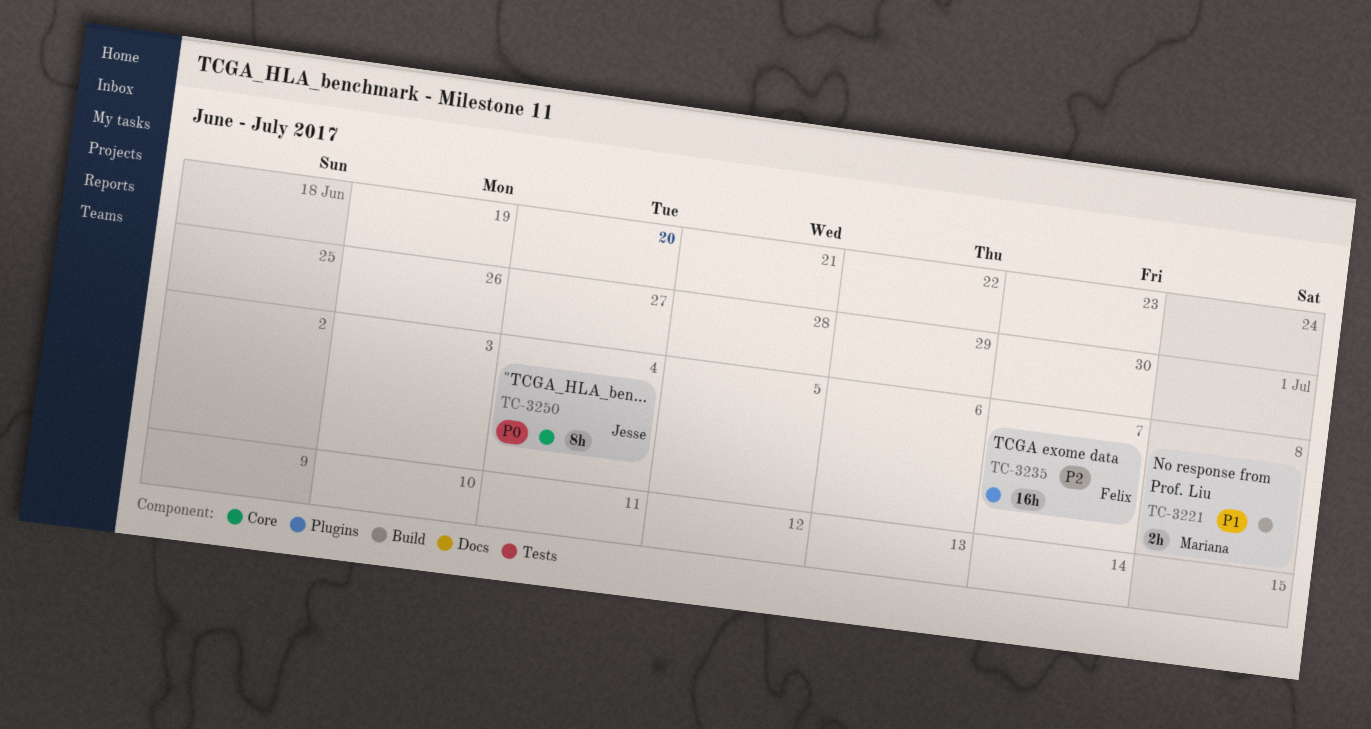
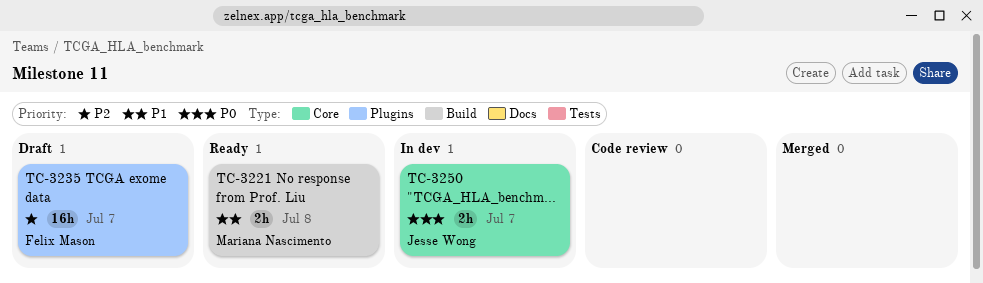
TC-3250, estimate: 8h -> 2h
TC-3250, due: Jul 4 -> Jul 7

